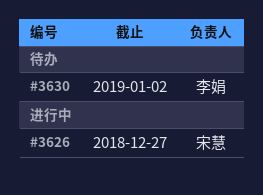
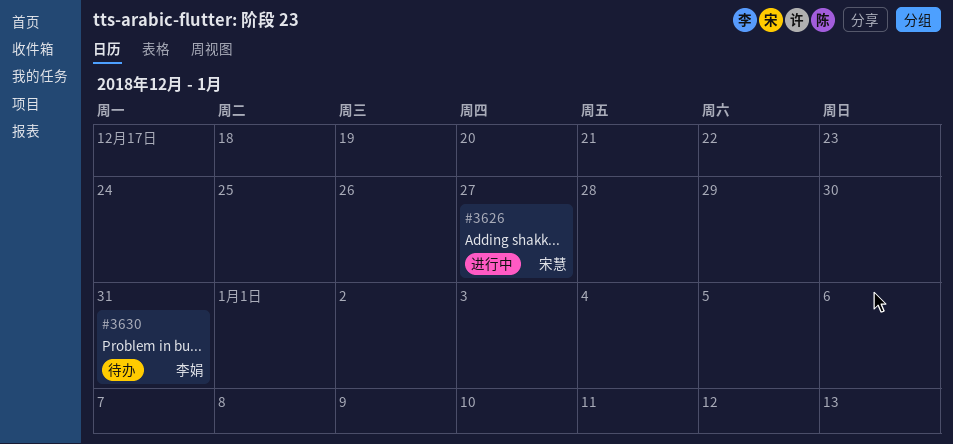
#3630, due: Jan 2 -> Dec 31

